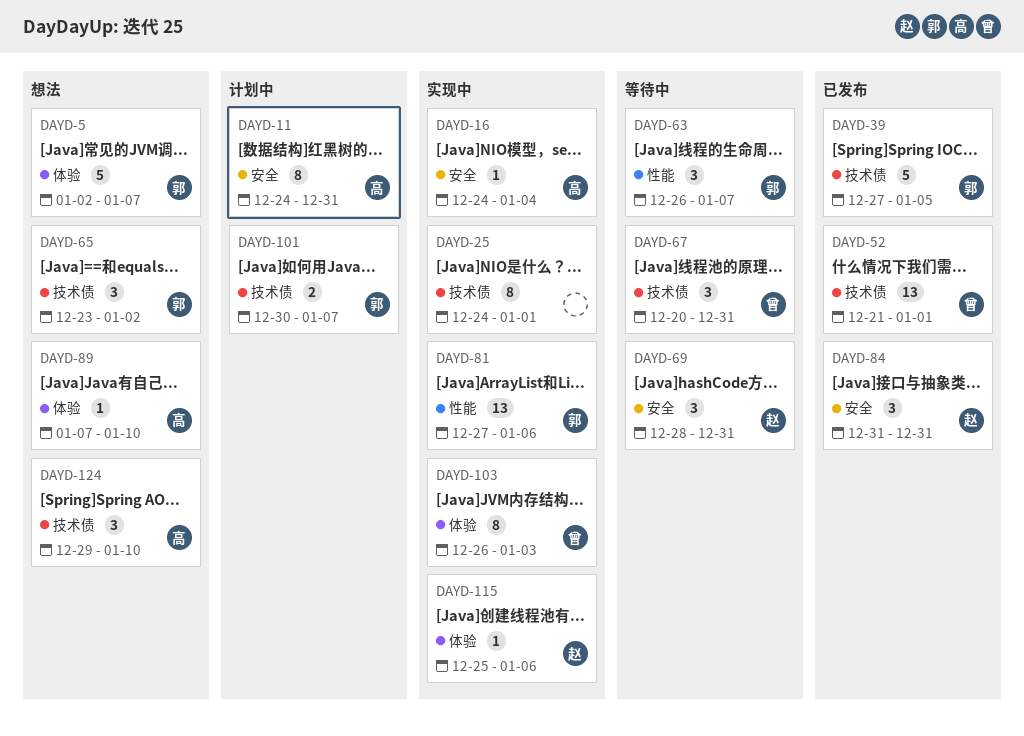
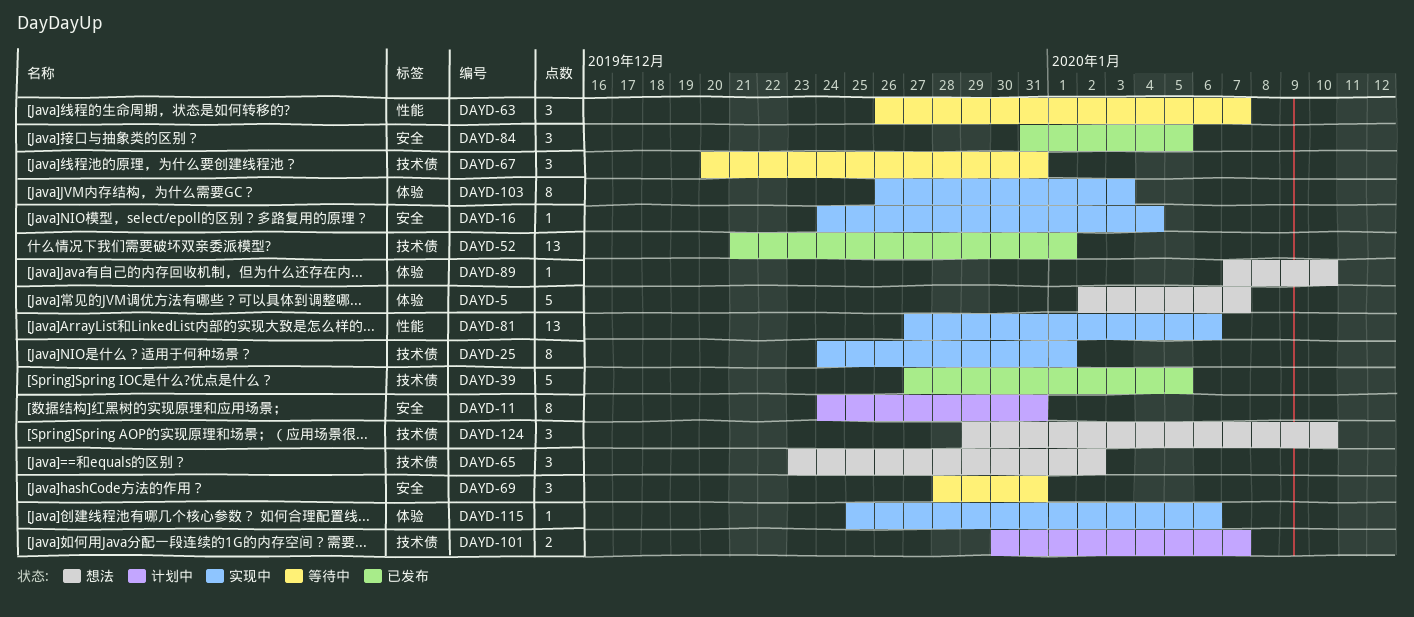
DAYD-84, due: Dec 31 -> Jan 5

